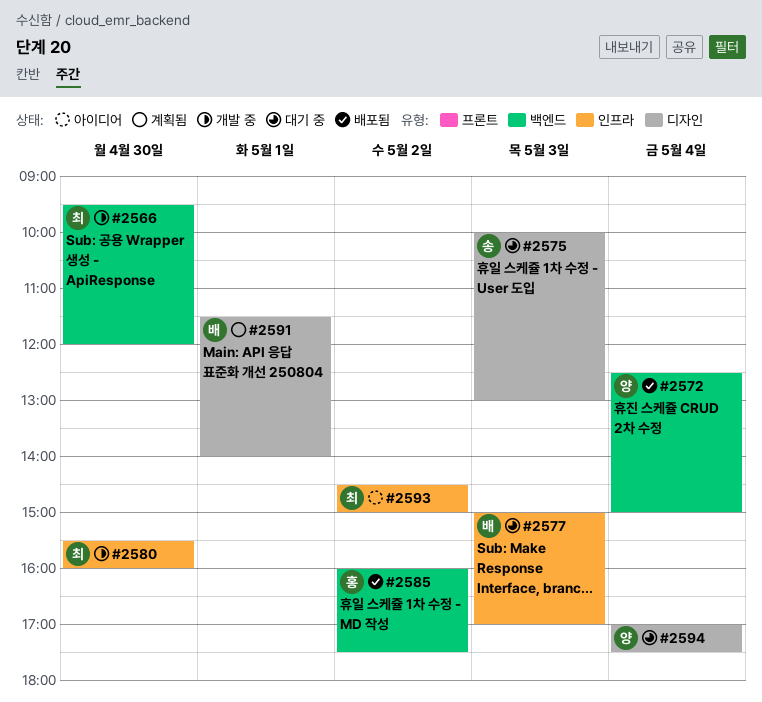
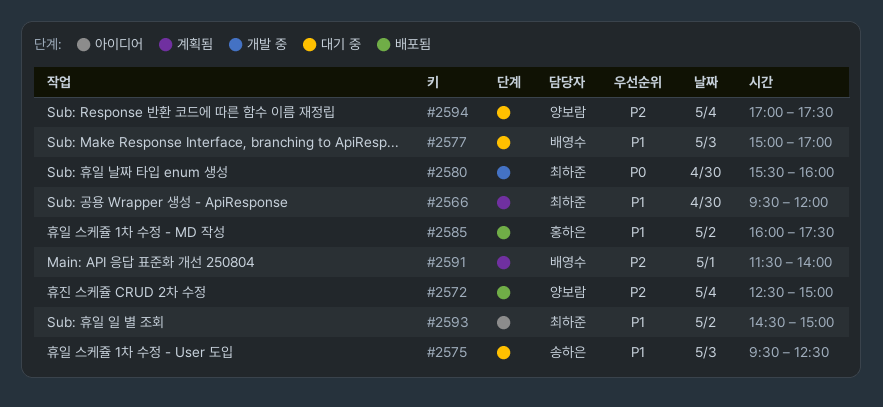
#2566, status: 개발 중 -> 계획됨
#2575, begins: 10:00 -> 09:30
#2575, ends: 13:00 -> 12:30

